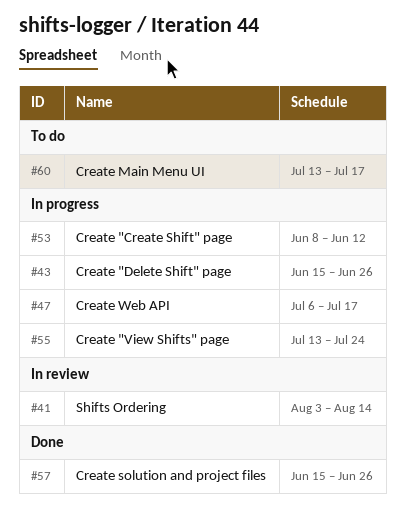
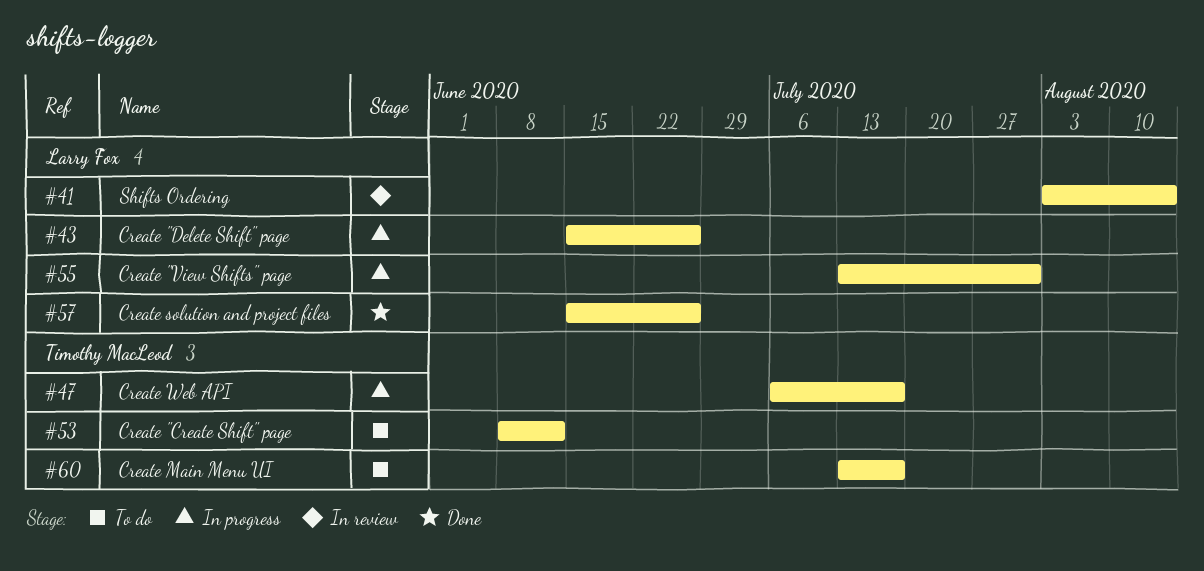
#53, status: In progress -> To do
#55, due: Jul 24 -> Jul 31

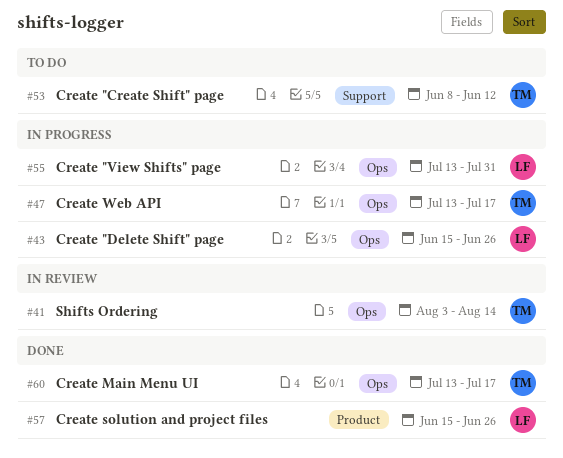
#41, owner: Larry Fox -> Timothy MacLeod
#47, start: Jul 6 -> Jul 13
#60, status: To do -> Done

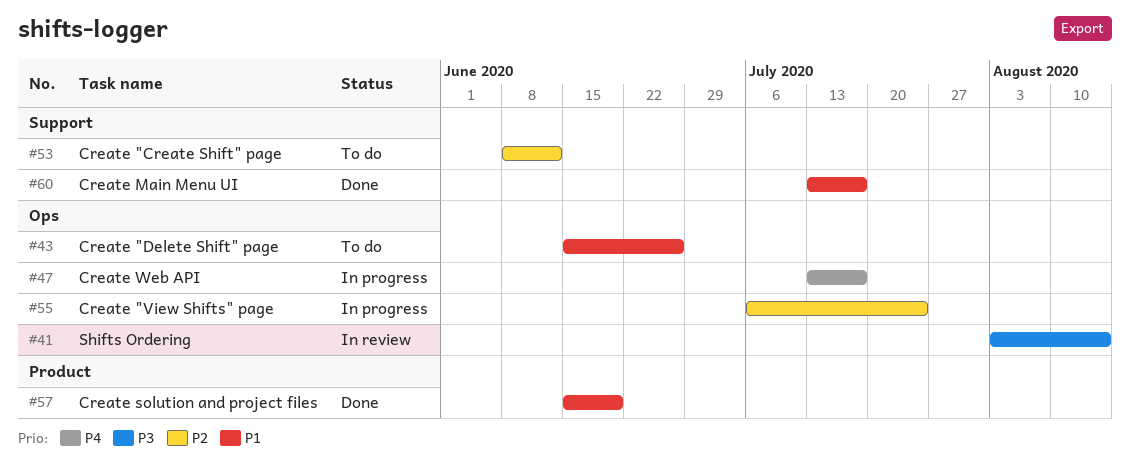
#43, status: In progress -> To do
#55, start: Jul 13 -> Jul 6
#55, due: Jul 31 -> Jul 24
#57, due: Jun 26 -> Jun 19
#60, label: Ops -> Support

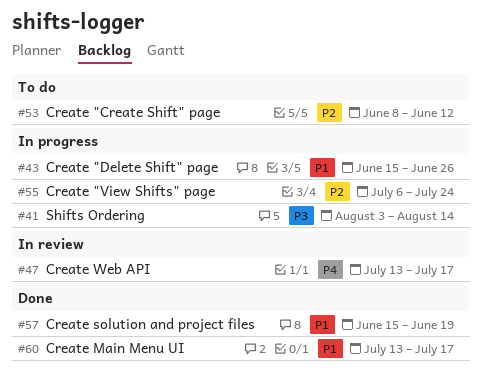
#41, status: In review -> In progress
#43, status: To do -> In progress
#47, status: In progress -> In review

